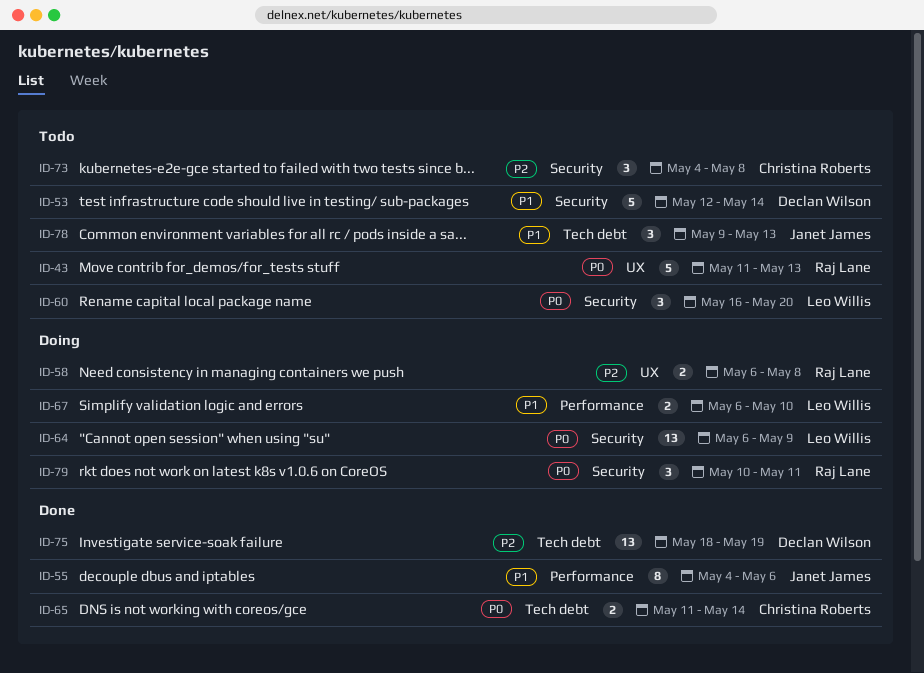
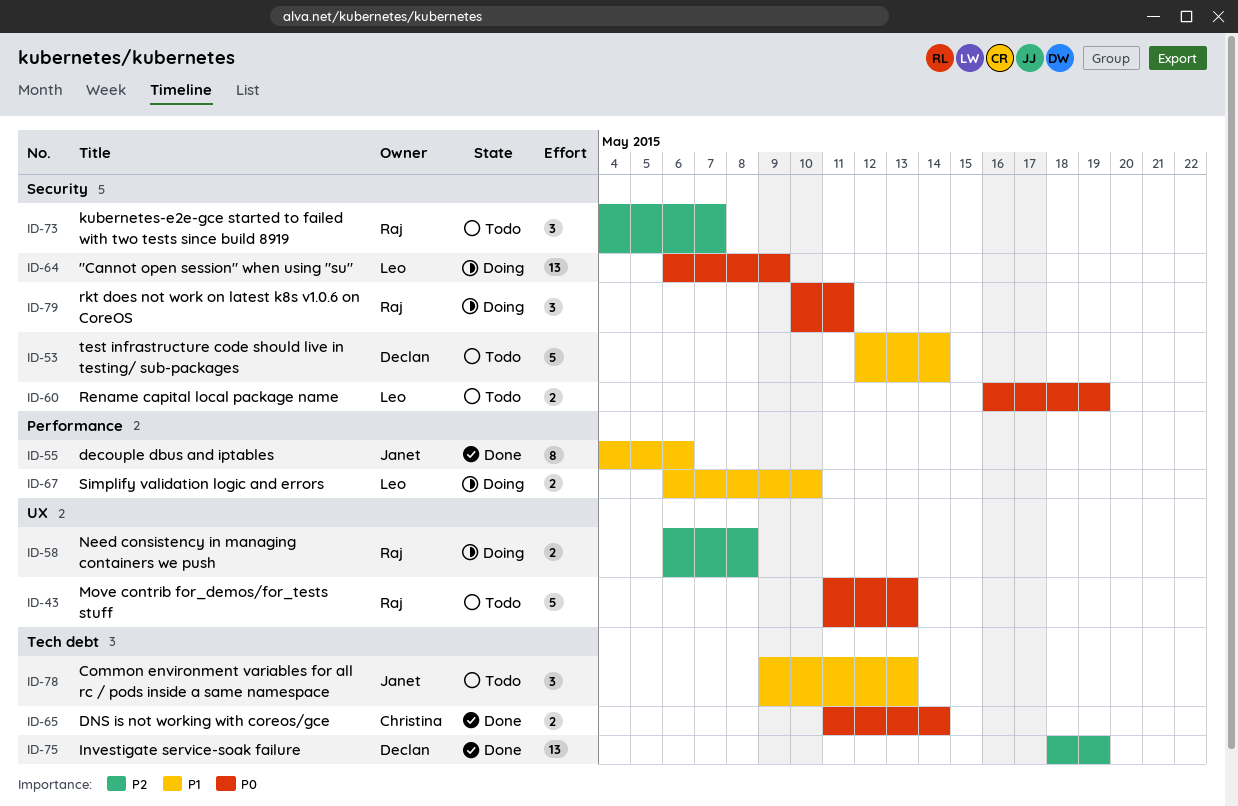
ID-60, estimate: 3 -> 2
ID-60, due: May 20 -> May 19
ID-73, owner: Christina Roberts -> Raj Lane
ID-73, due: May 8 -> May 7

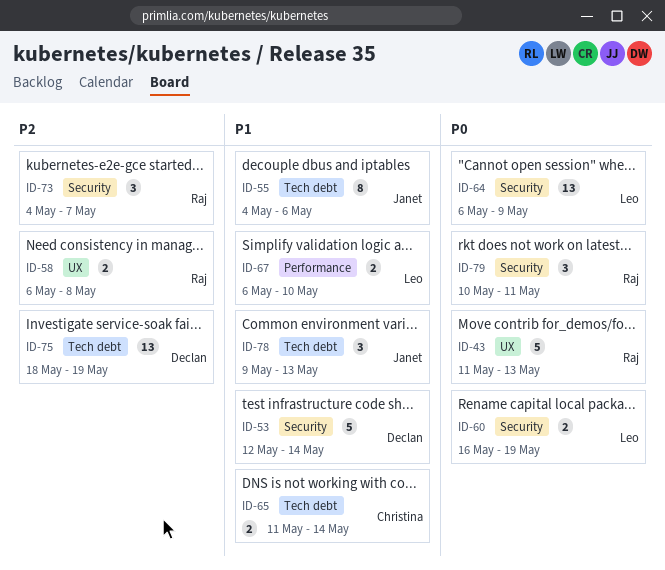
ID-55, label: Performance -> Tech debt
ID-65, priority: P0 -> P1

